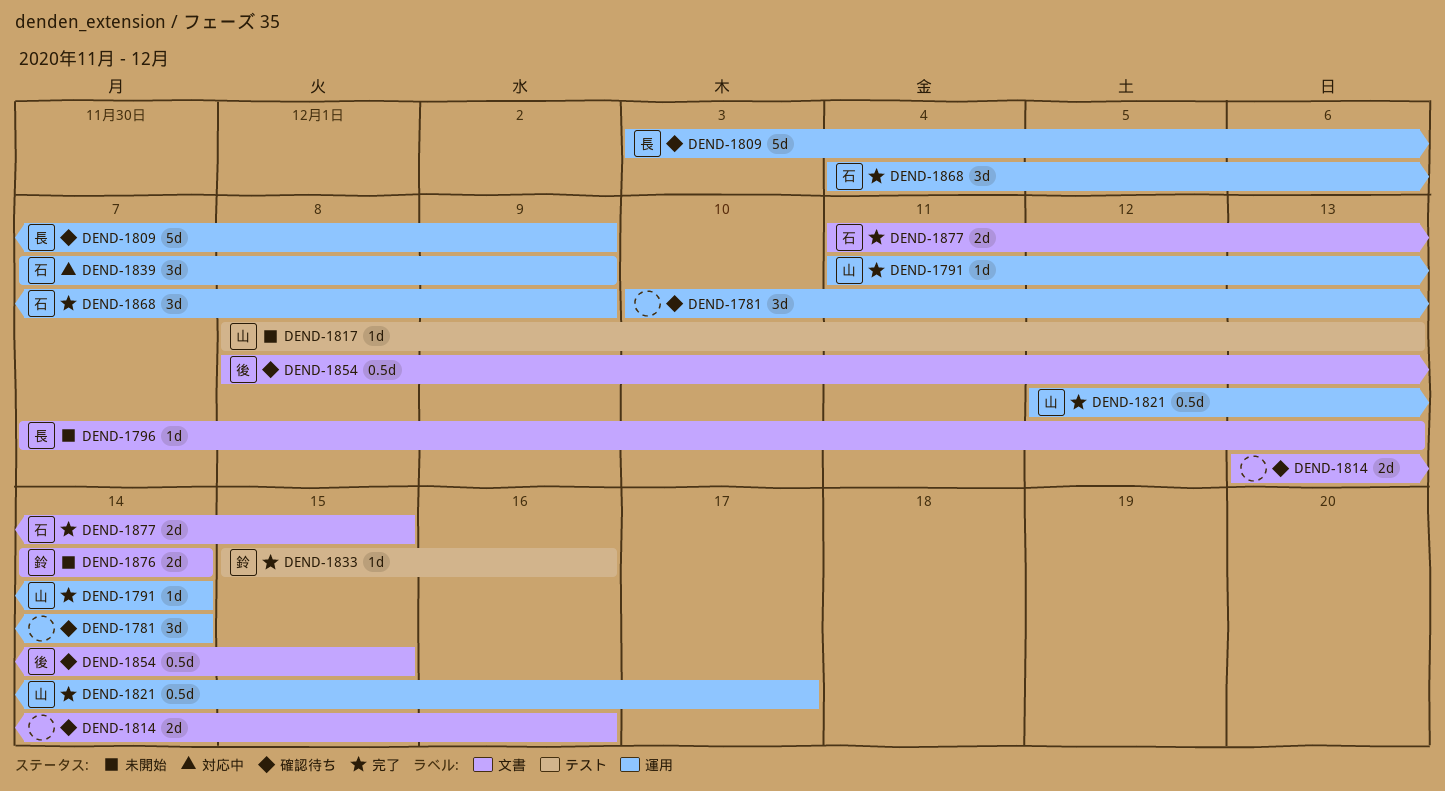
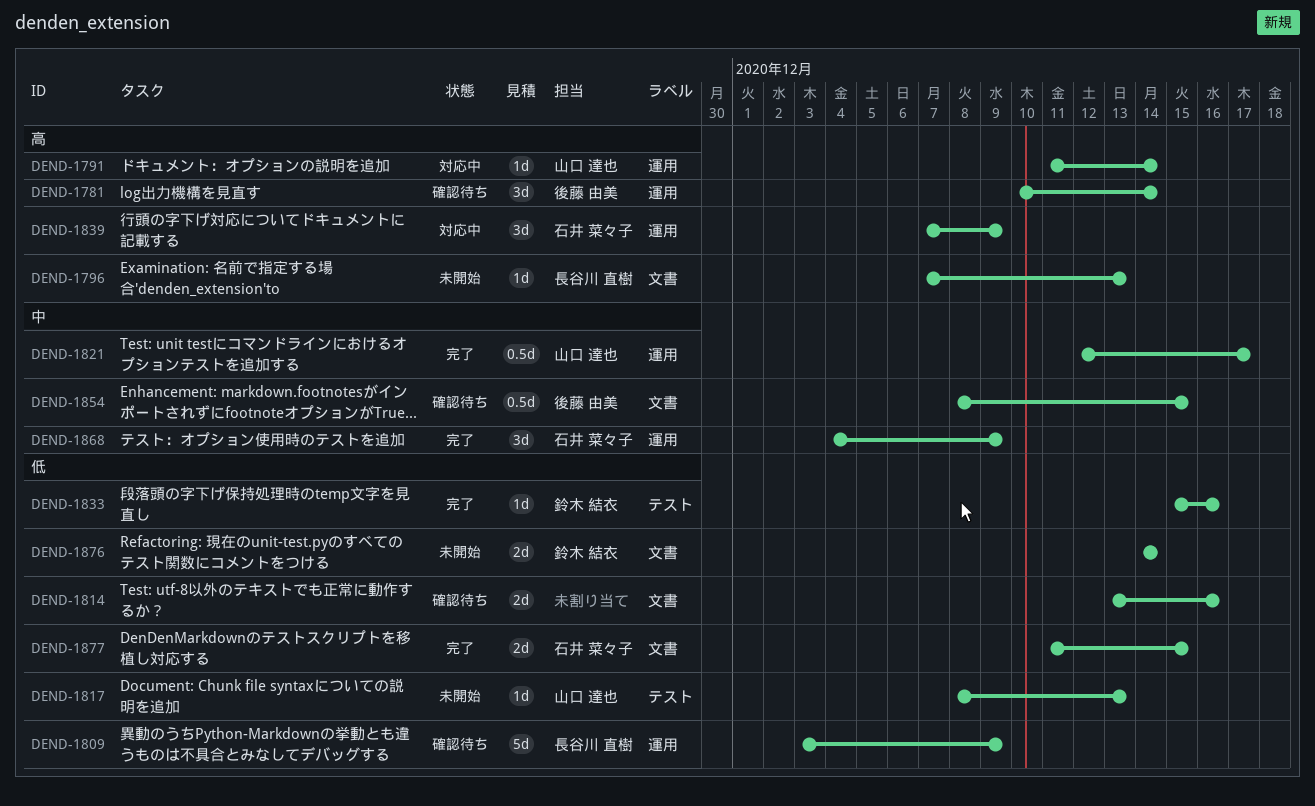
DEND-1781, owner: none -> 後藤 由美
DEND-1791, status: 完了 -> 対応中

